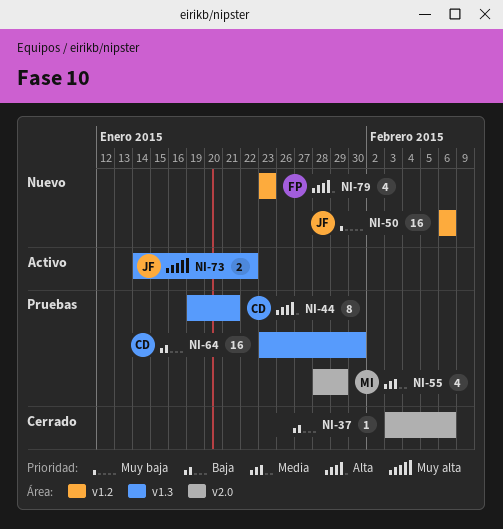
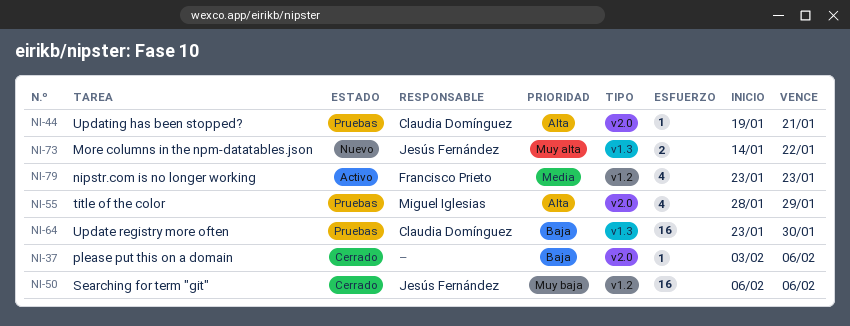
NI-44, label: v1.3 -> v2.0
NI-44, estimate: 8 -> 1
NI-50, status: Nuevo -> Cerrado
NI-55, priority: Media -> Alta
NI-73, status: Activo -> Nuevo
NI-79, status: Nuevo -> Activo
NI-79, priority: Alta -> Media

